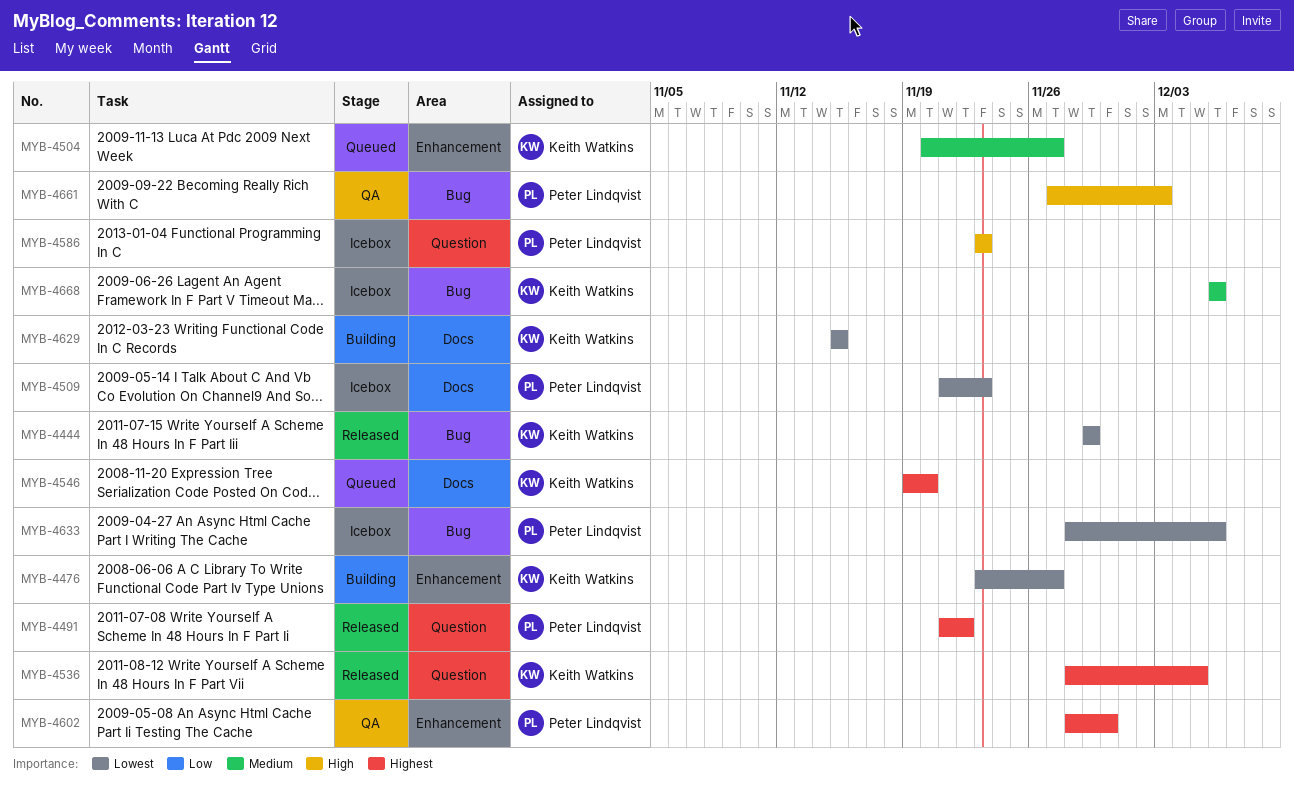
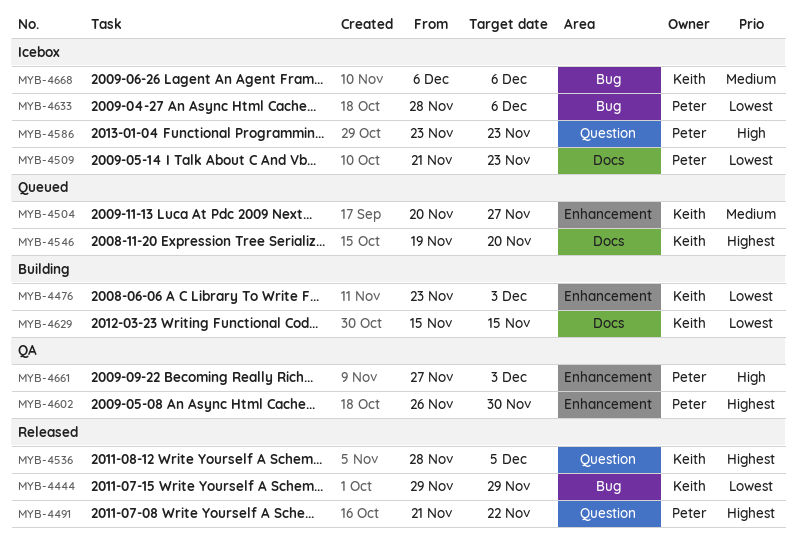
MYB-4476, due: Nov 27 -> Dec 3
MYB-4602, start: Nov 28 -> Nov 26
MYB-4661, label: Bug -> Enhancement

